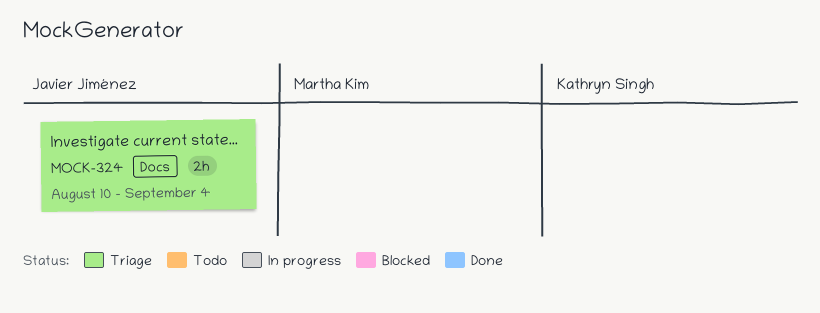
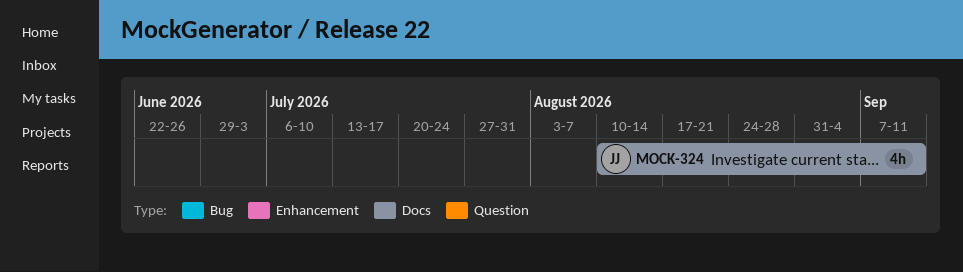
MOCK-324, estimate: 2h -> 4h
MOCK-324, due: Sep 4 -> Sep 11

